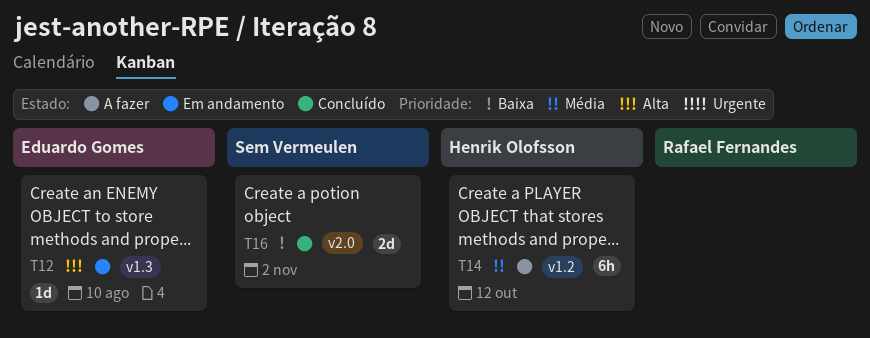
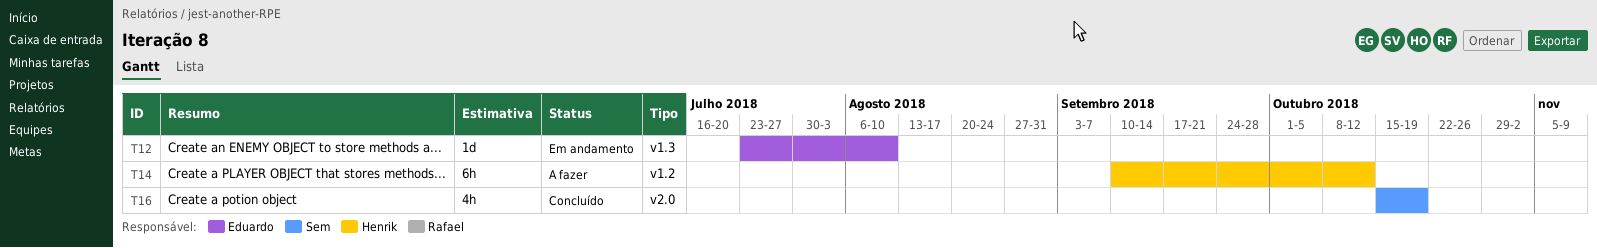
T16, estimate: 2d -> 4h
T16, due: Nov 2 -> Oct 19

